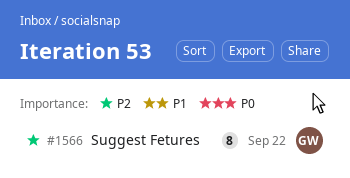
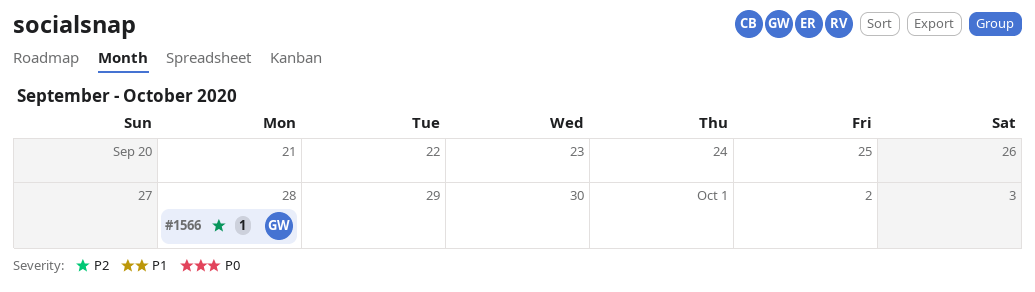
#1566, estimate: 8 -> 1
#1566, due: Sep 22 -> Sep 28

